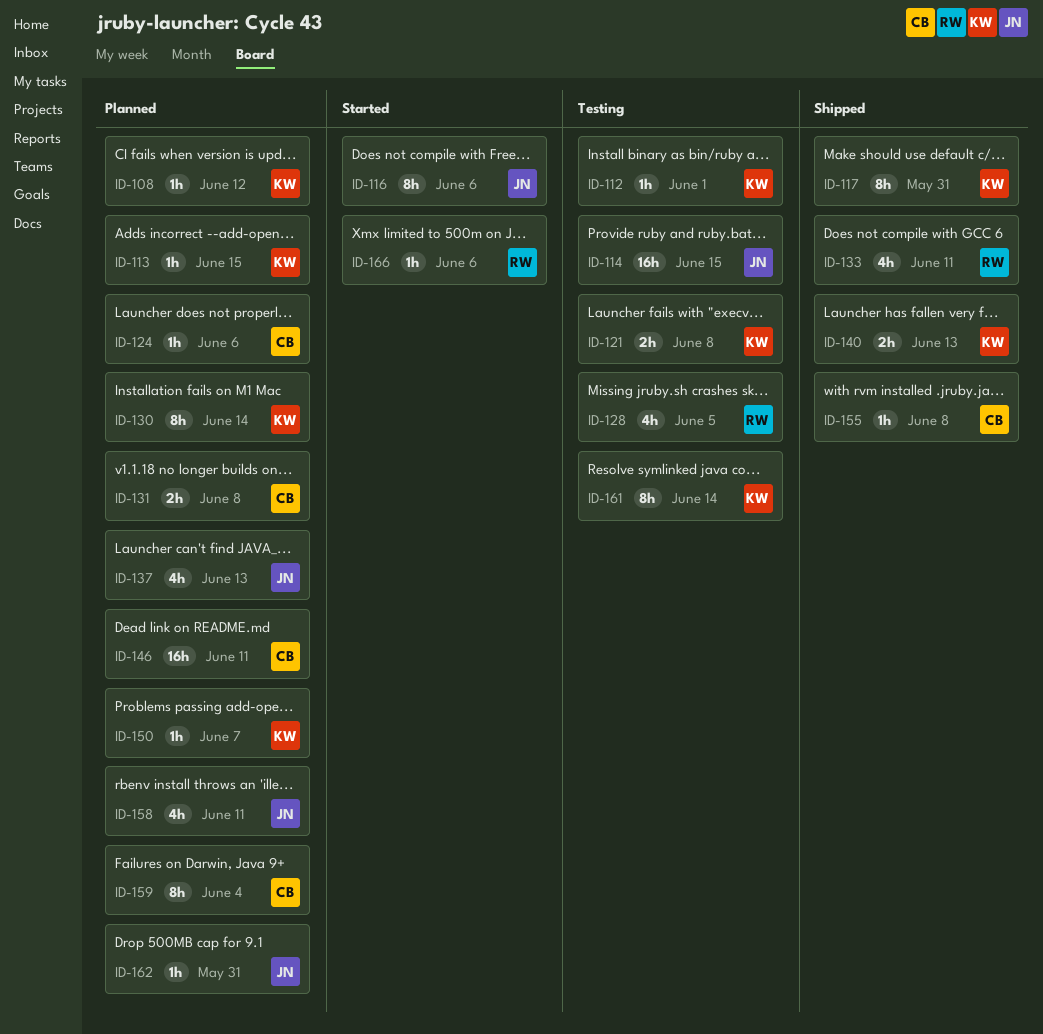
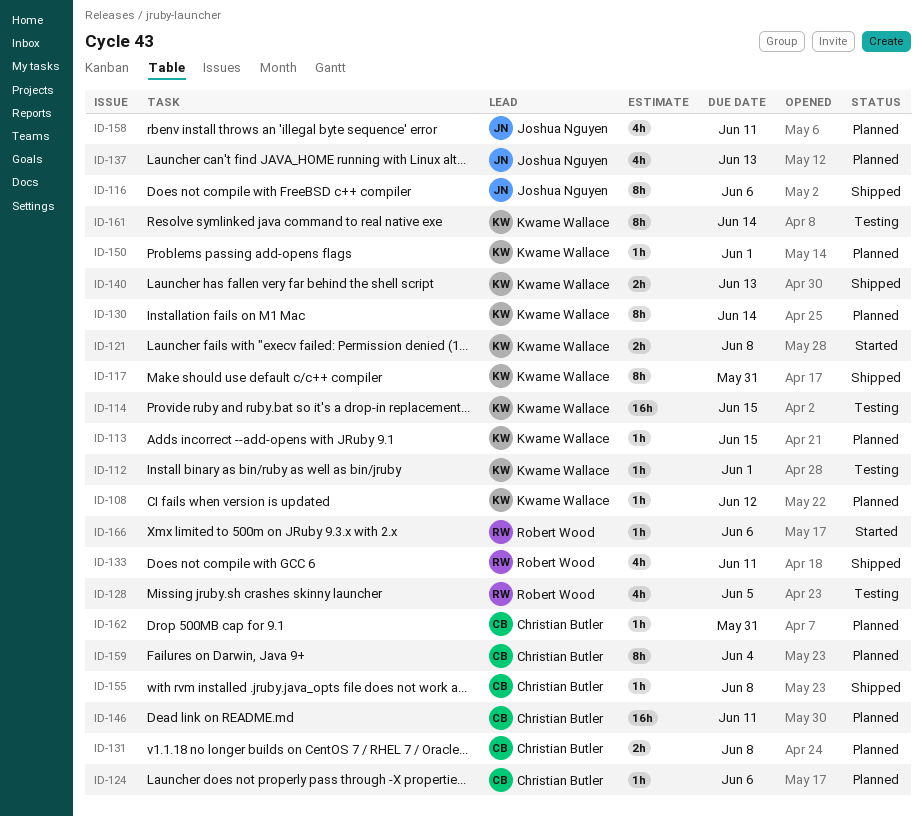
ID-114, owner: Joshua Nguyen -> Kwame Wallace
ID-116, status: Started -> Shipped
ID-121, status: Testing -> Started
ID-150, due: Jun 7 -> Jun 1
ID-162, owner: Joshua Nguyen -> Christian Butler

